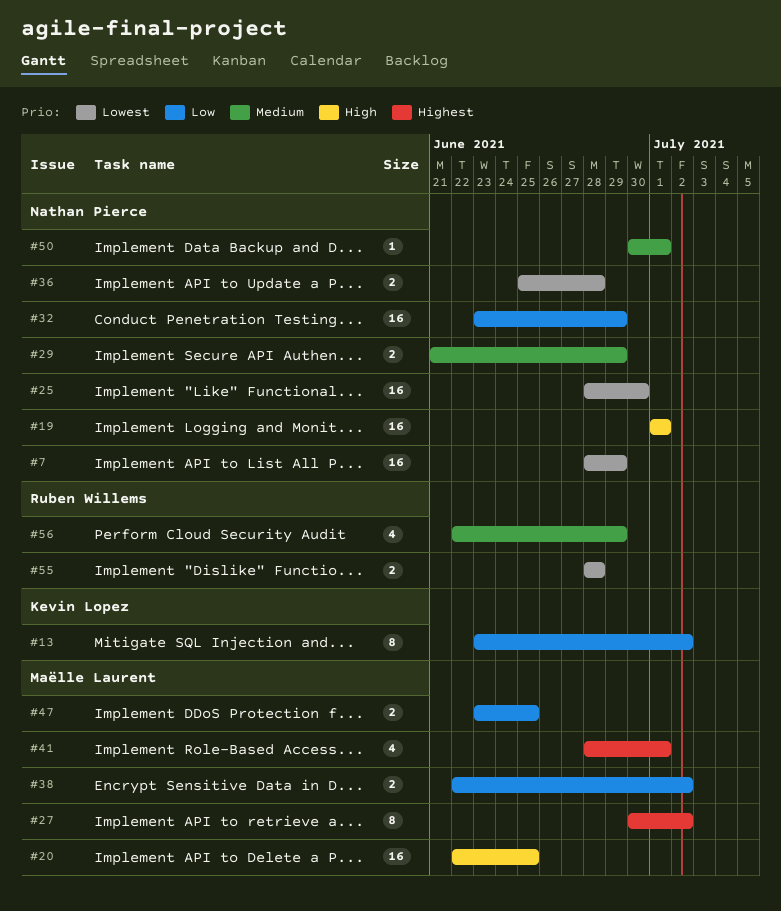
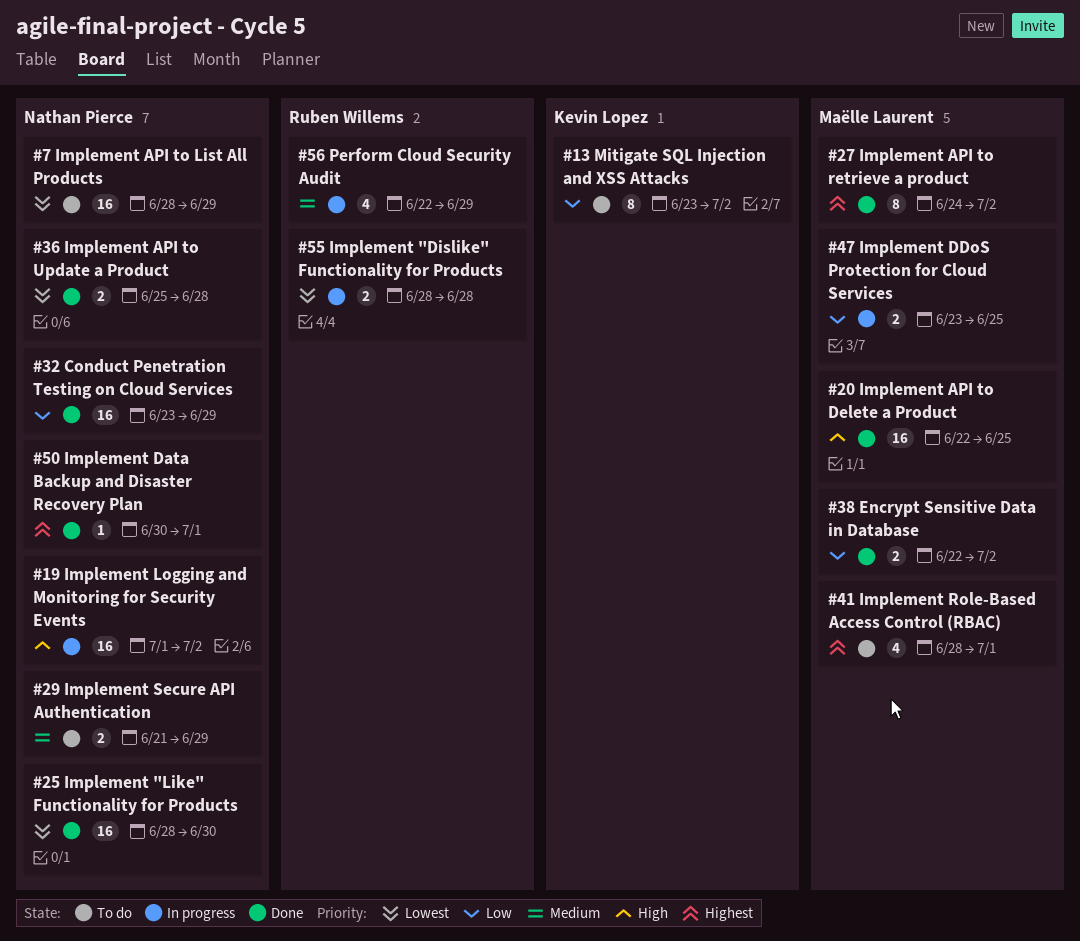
#19, due: Jul 1 -> Jul 2
#27, start: Jun 30 -> Jun 24
#50, priority: Medium -> Highest

